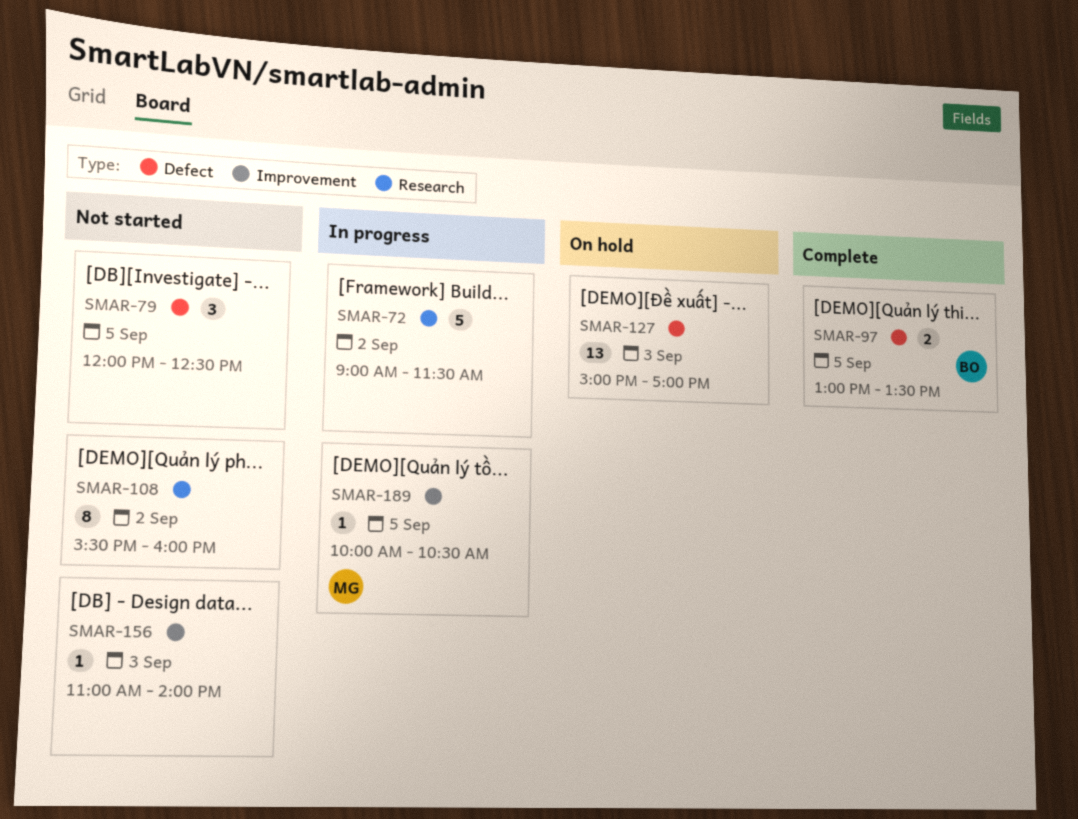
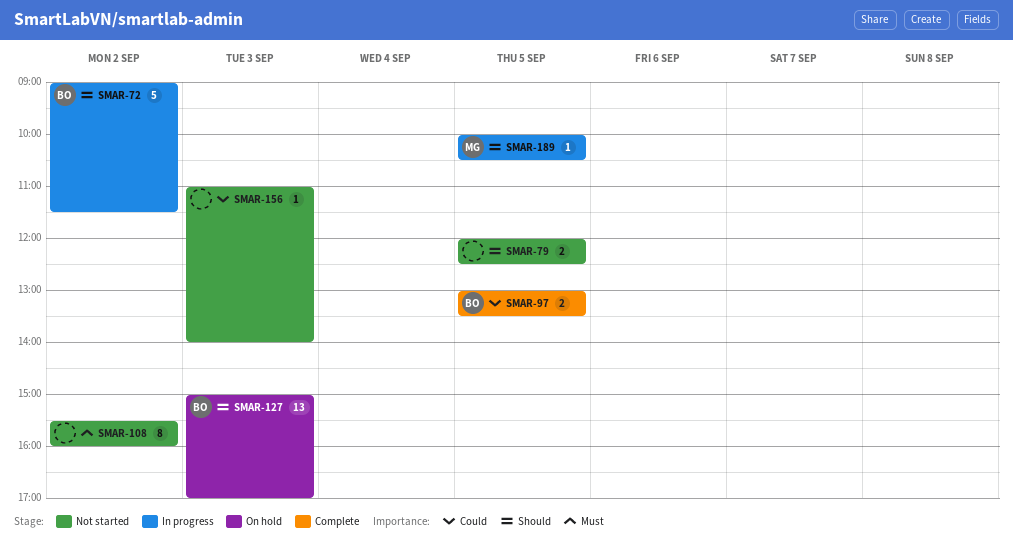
SMAR-72, owner: none -> BO
SMAR-79, estimate: 3 -> 2
SMAR-127, owner: none -> BO

